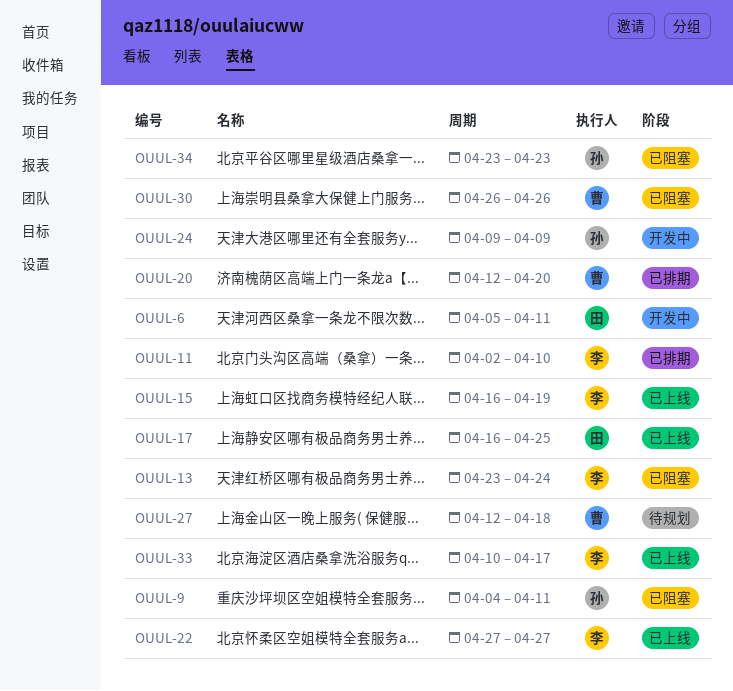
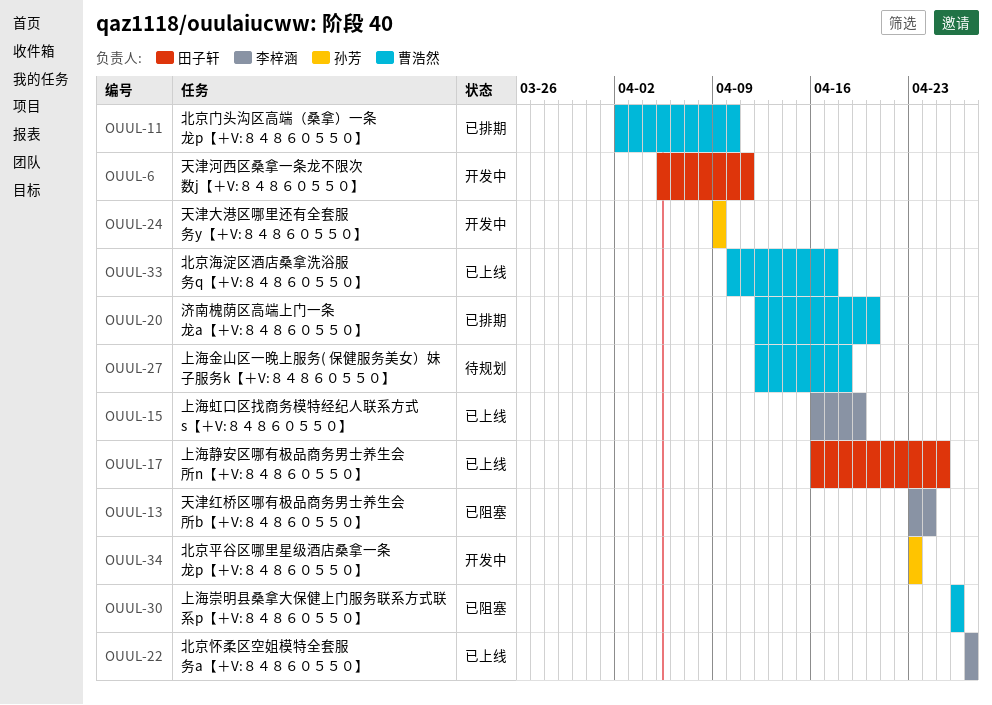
OUUL-9: present -> none
OUUL-11, owner: 李梓涵 -> 曹浩然
OUUL-33, owner: 李梓涵 -> 曹浩然
OUUL-34, status: 已阻塞 -> 开发中

